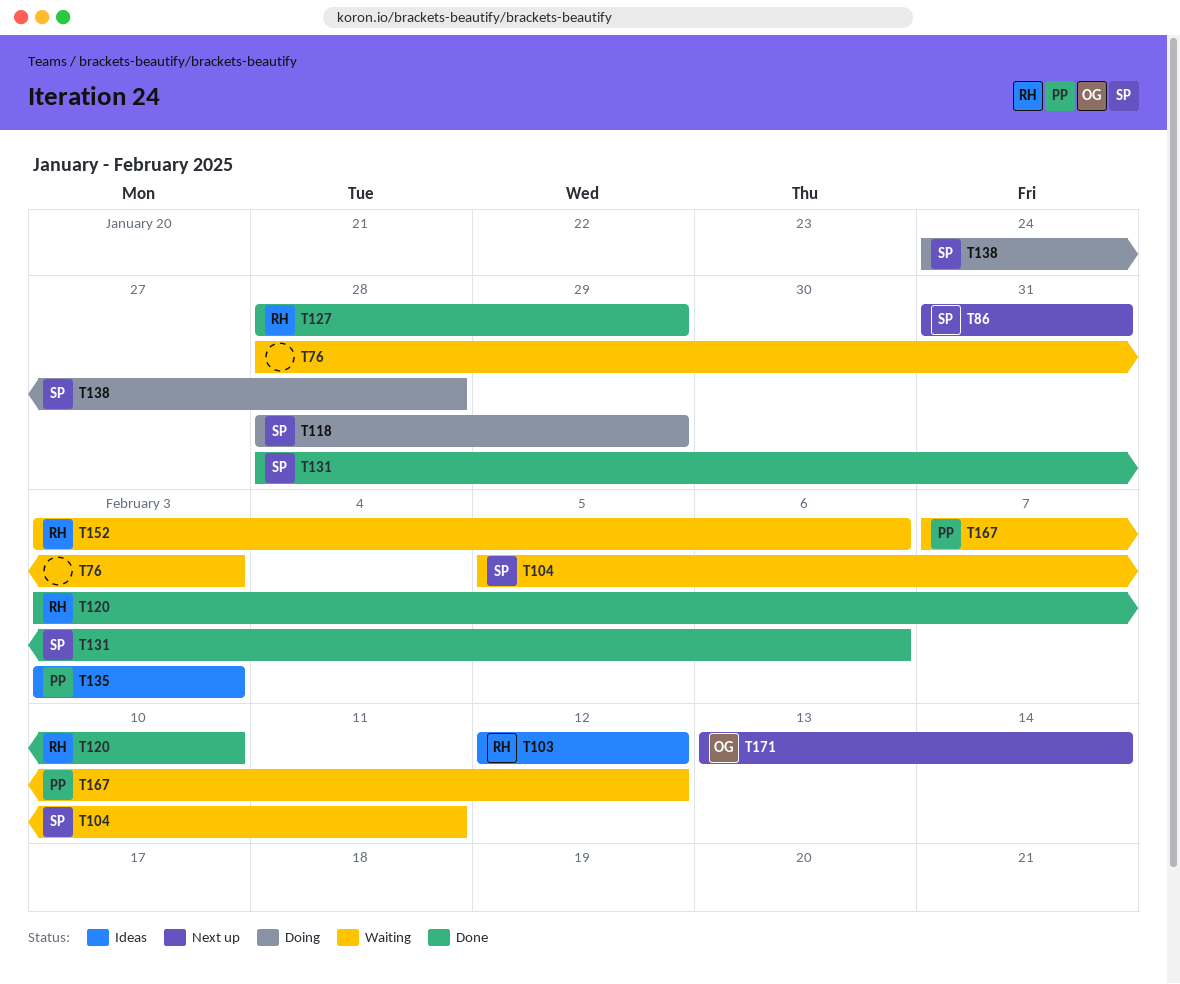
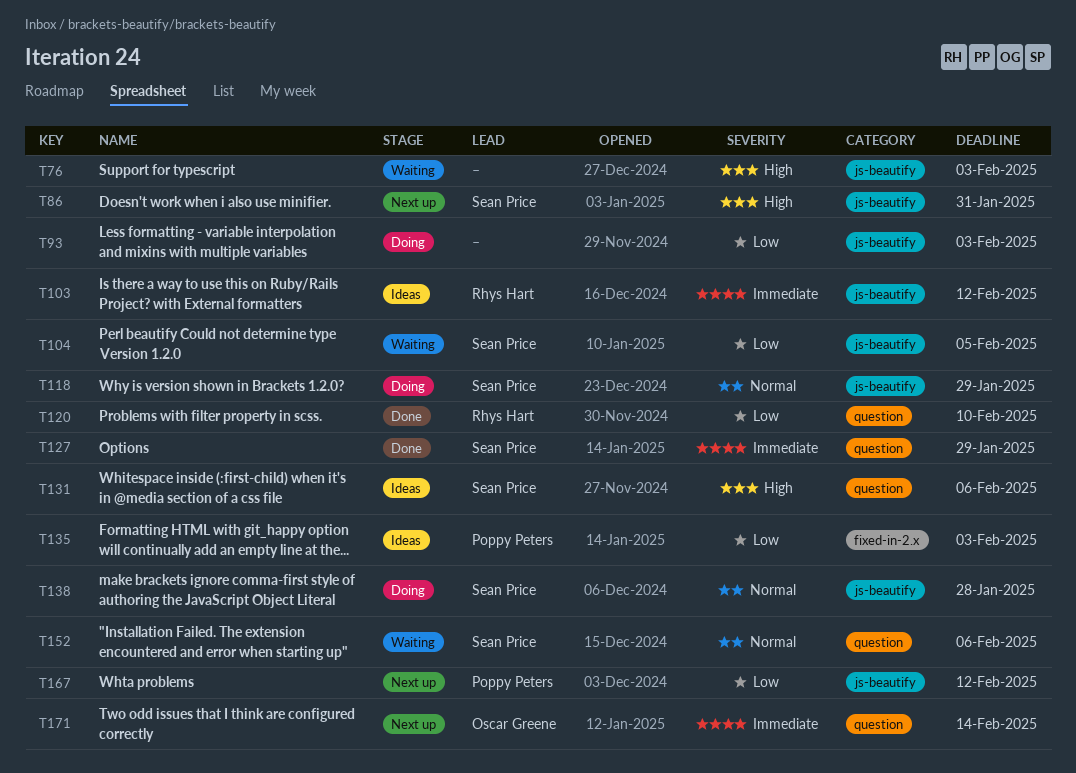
T93: none -> present
T104, due: Feb 11 -> Feb 5
T127, owner: Rhys Hart -> Sean Price
T131, status: Done -> Ideas
T152, owner: Rhys Hart -> Sean Price
T167, status: Waiting -> Next up

